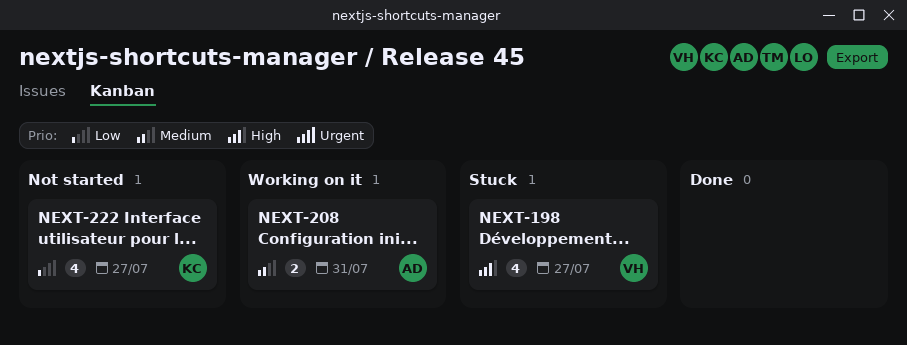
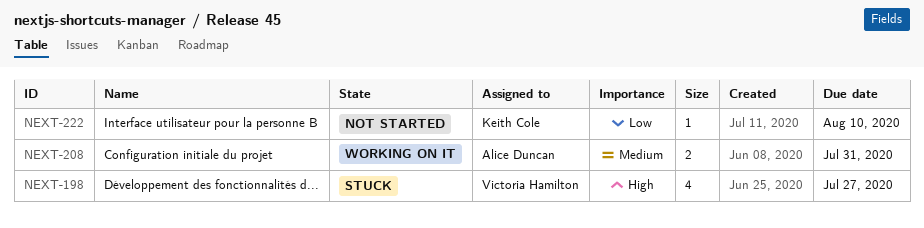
NEXT-222, estimate: 4 -> 1
NEXT-222, due: Jul 27 -> Aug 10

